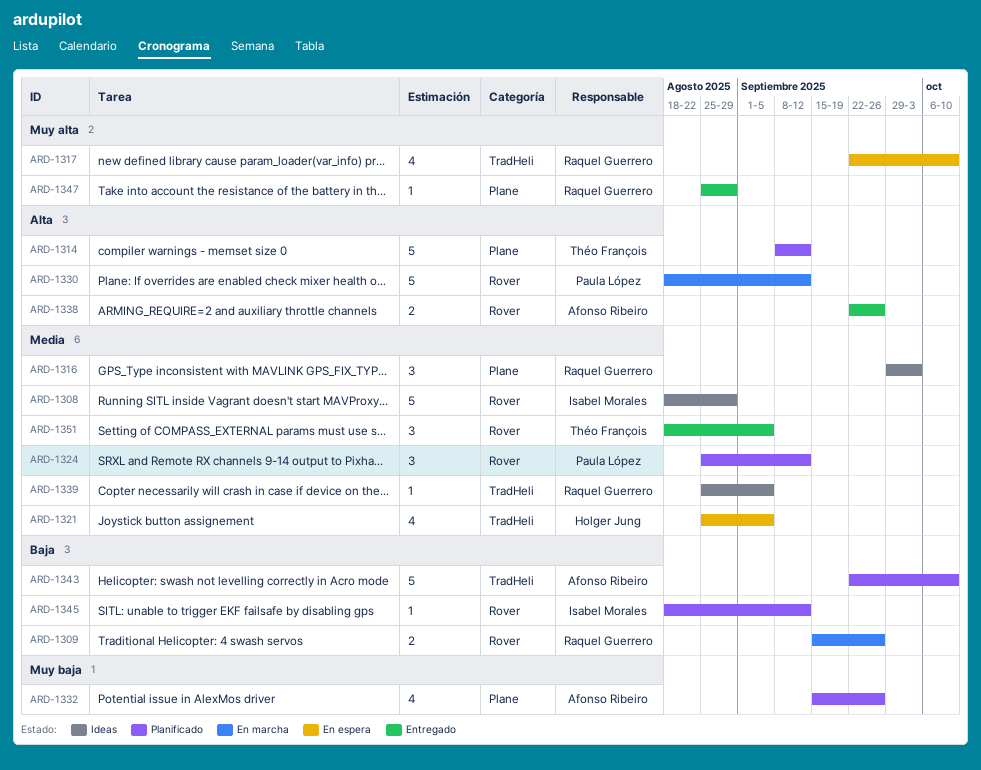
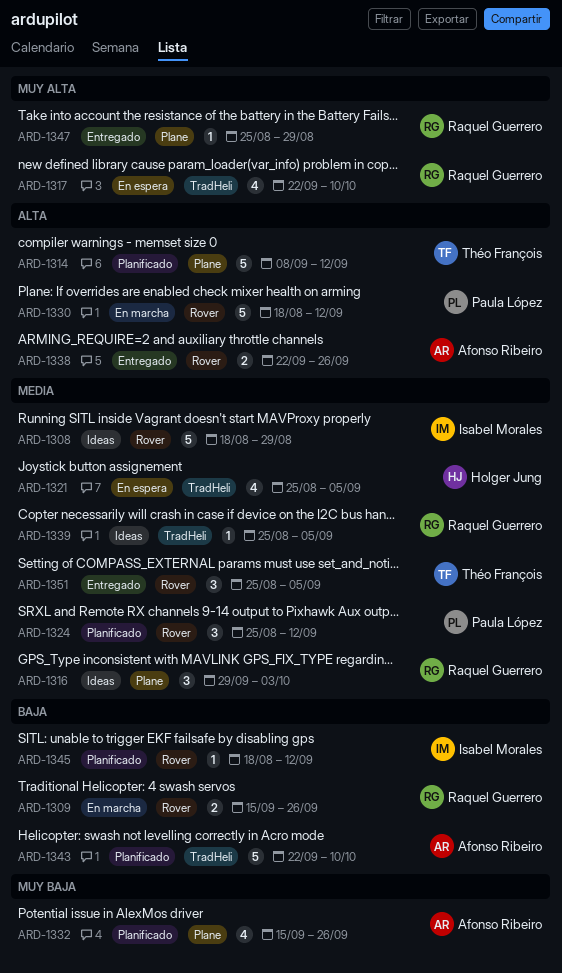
ARD-1351, start: Aug 18 -> Aug 25

